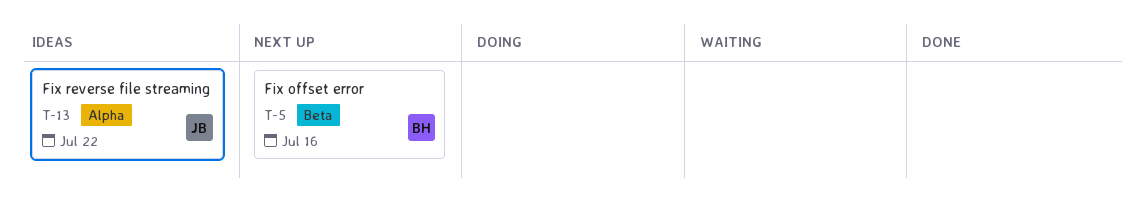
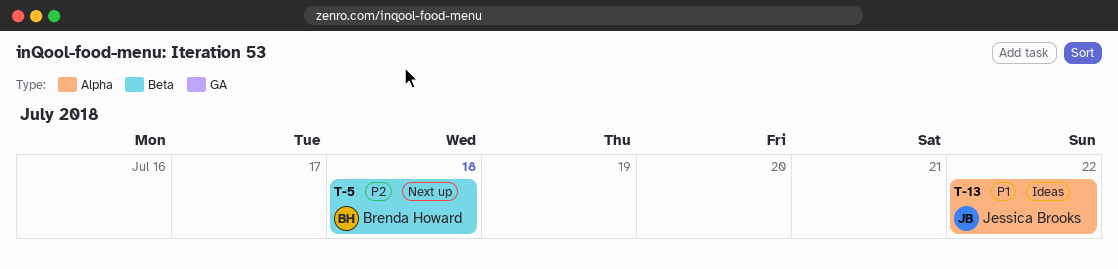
T-5, due: Jul 16 -> Jul 18

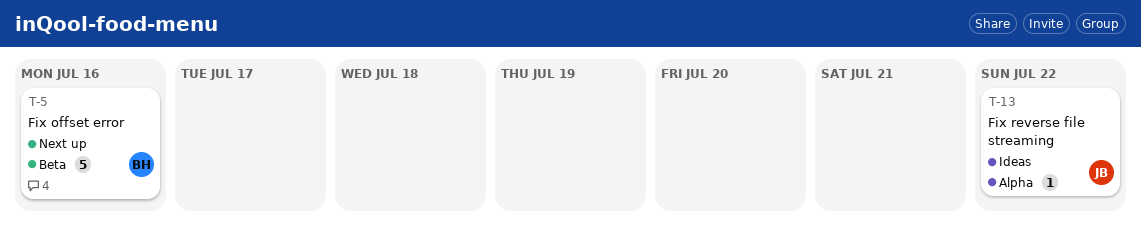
T-5, due: Jul 18 -> Jul 16

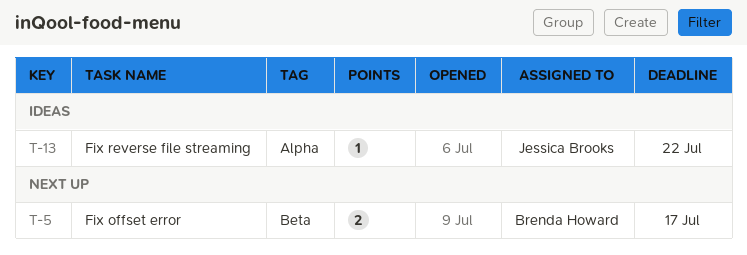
T-5, estimate: 5 -> 2
T-5, due: Jul 16 -> Jul 17

